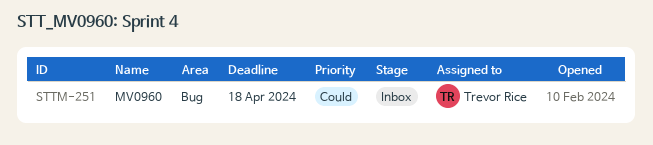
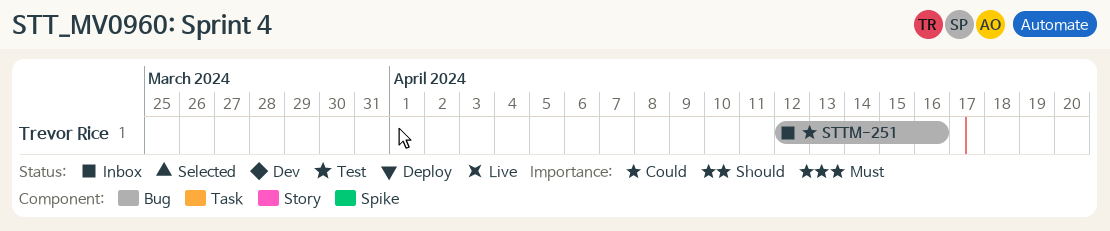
STTM-251, due: Apr 18 -> Apr 16

